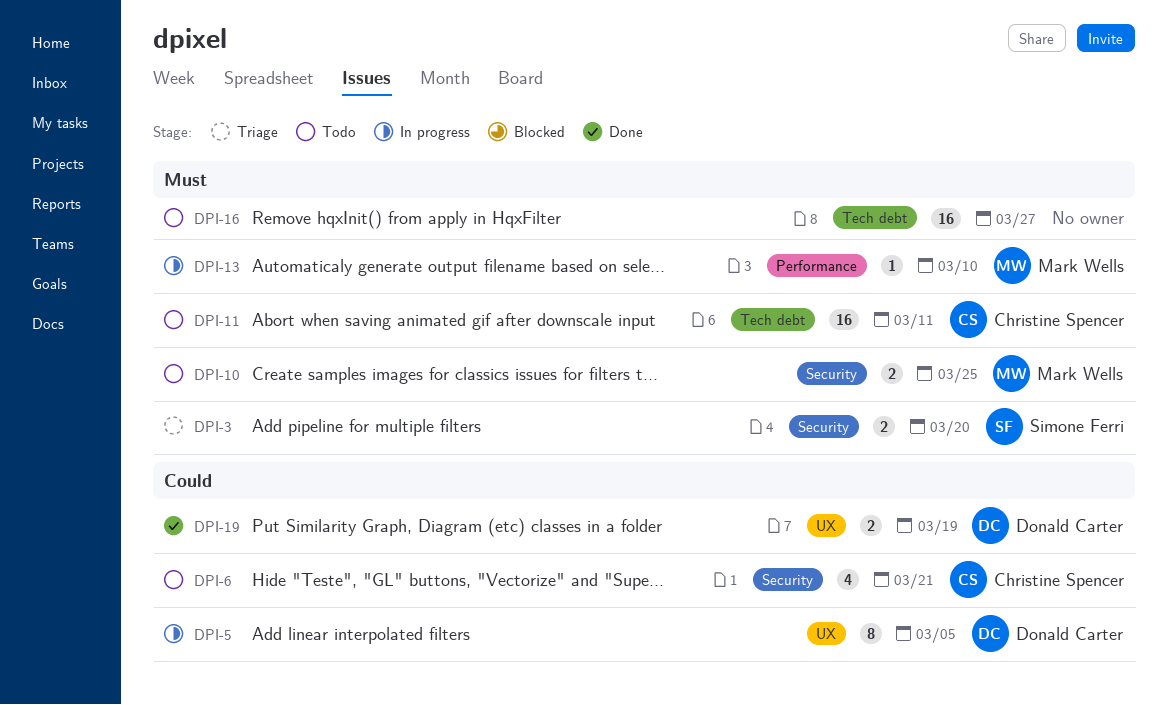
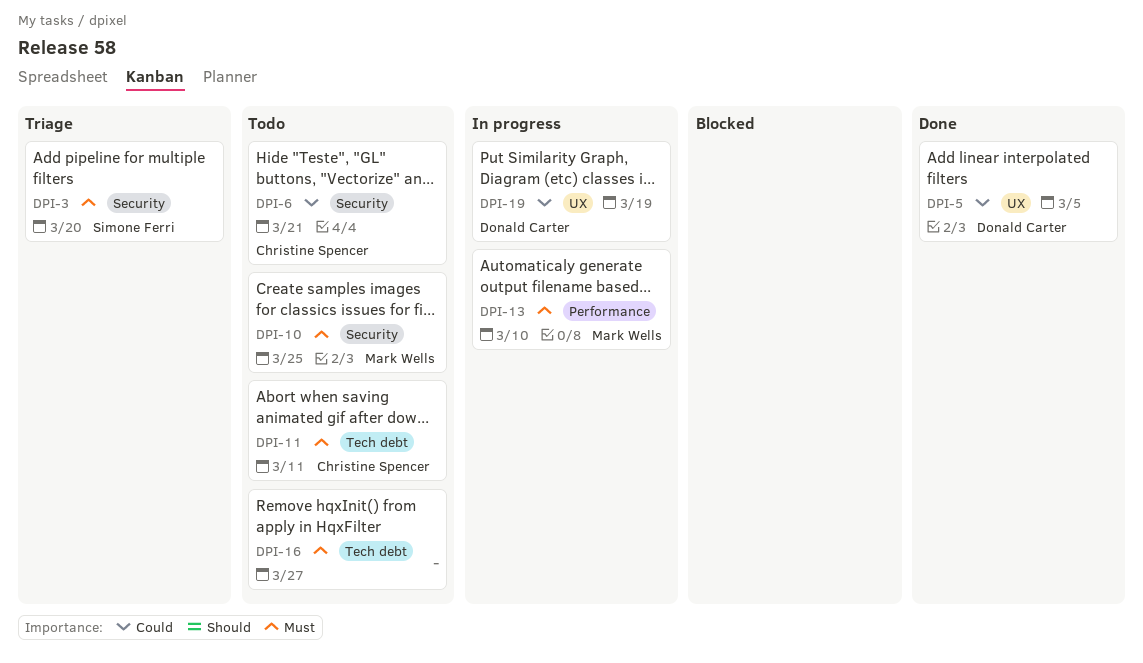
DPI-5, status: In progress -> Done
DPI-19, status: Done -> In progress

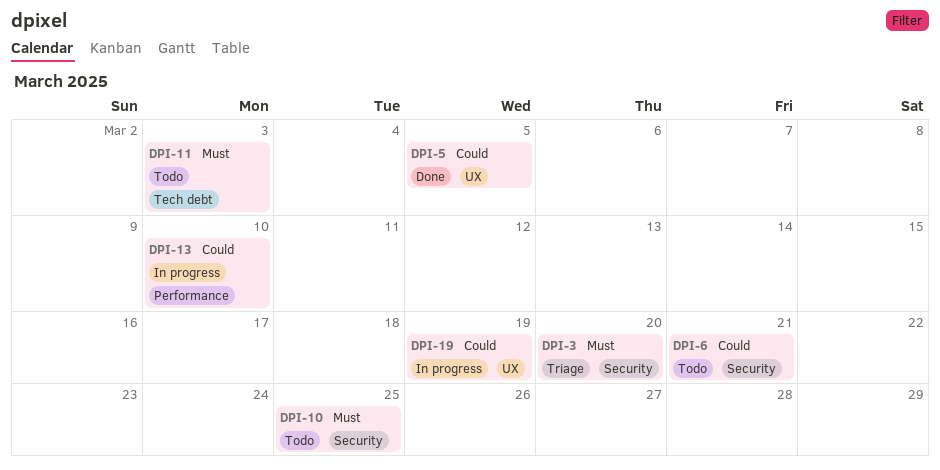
DPI-11, due: Mar 11 -> Mar 3
DPI-13, priority: Must -> Could
DPI-16: present -> none

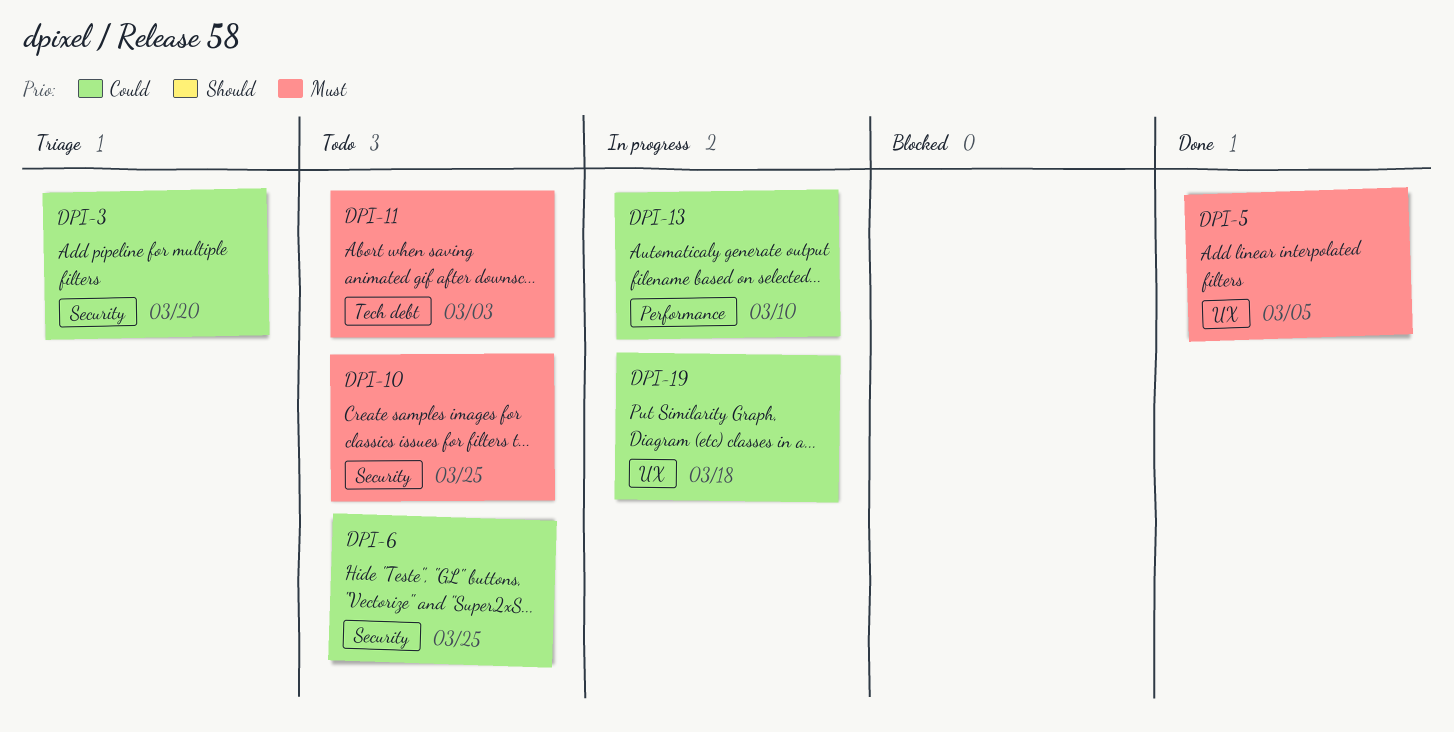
DPI-3, priority: Must -> Could
DPI-5, priority: Could -> Must
DPI-6, due: Mar 21 -> Mar 25
DPI-19, due: Mar 19 -> Mar 18

